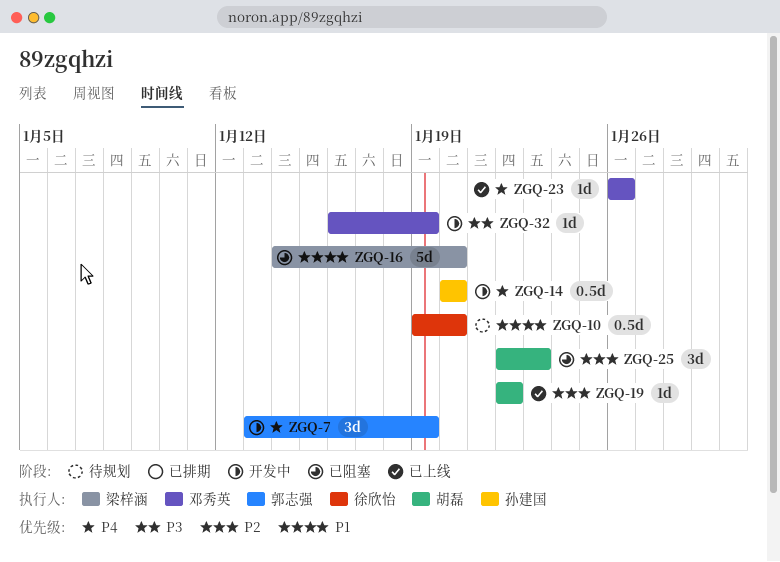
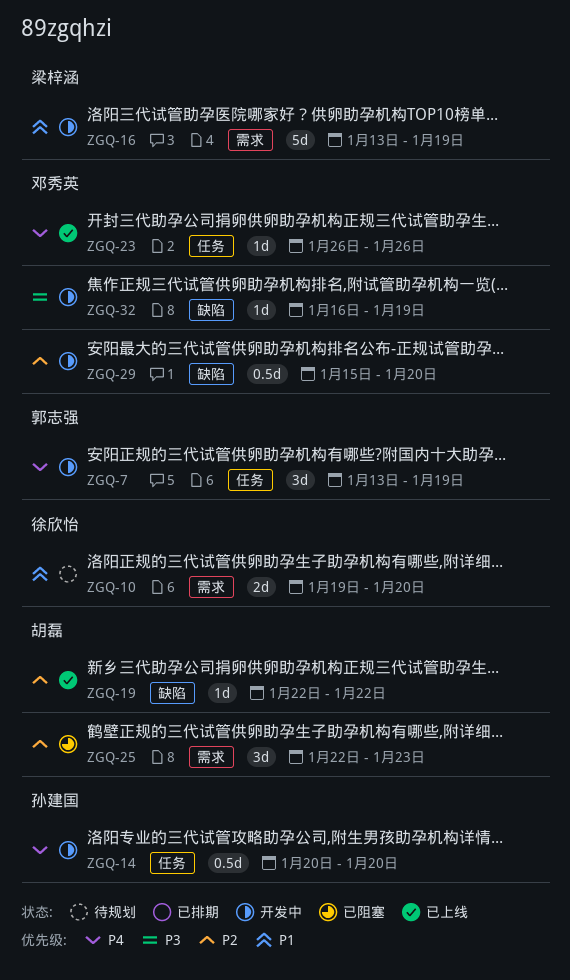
ZGQ-10, estimate: 0.5d -> 2d
ZGQ-16, status: 已阻塞 -> 开发中
ZGQ-16, start: Jan 14 -> Jan 13
ZGQ-16, due: Jan 20 -> Jan 19
ZGQ-29: none -> present

